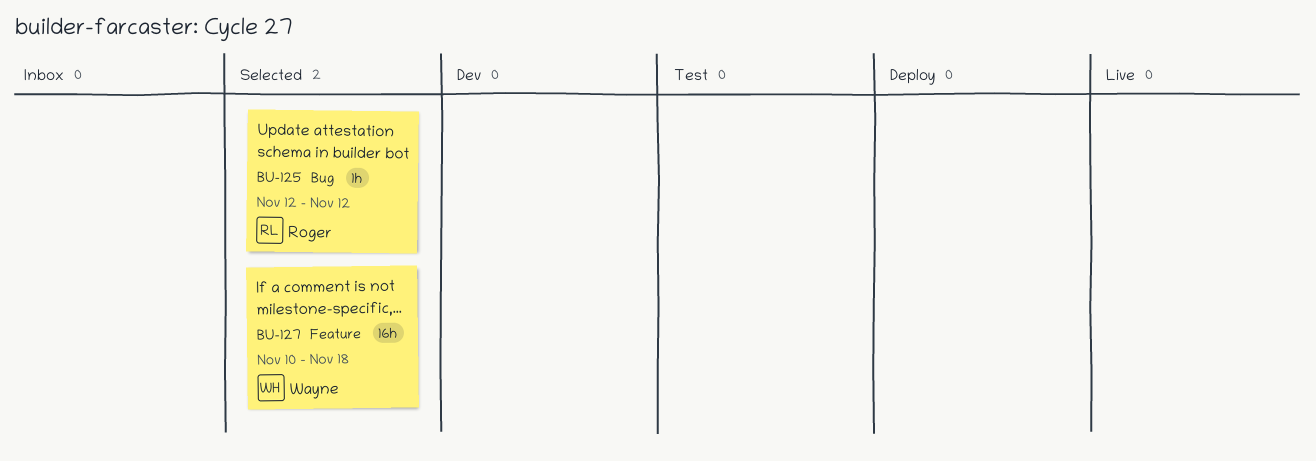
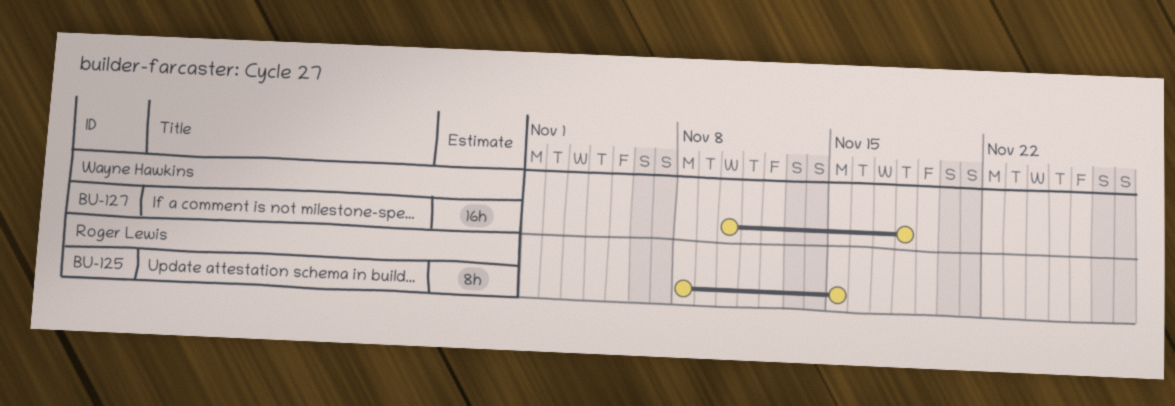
BU-125, estimate: 1h -> 8h
BU-125, start: Nov 12 -> Nov 8
BU-125, due: Nov 12 -> Nov 15

